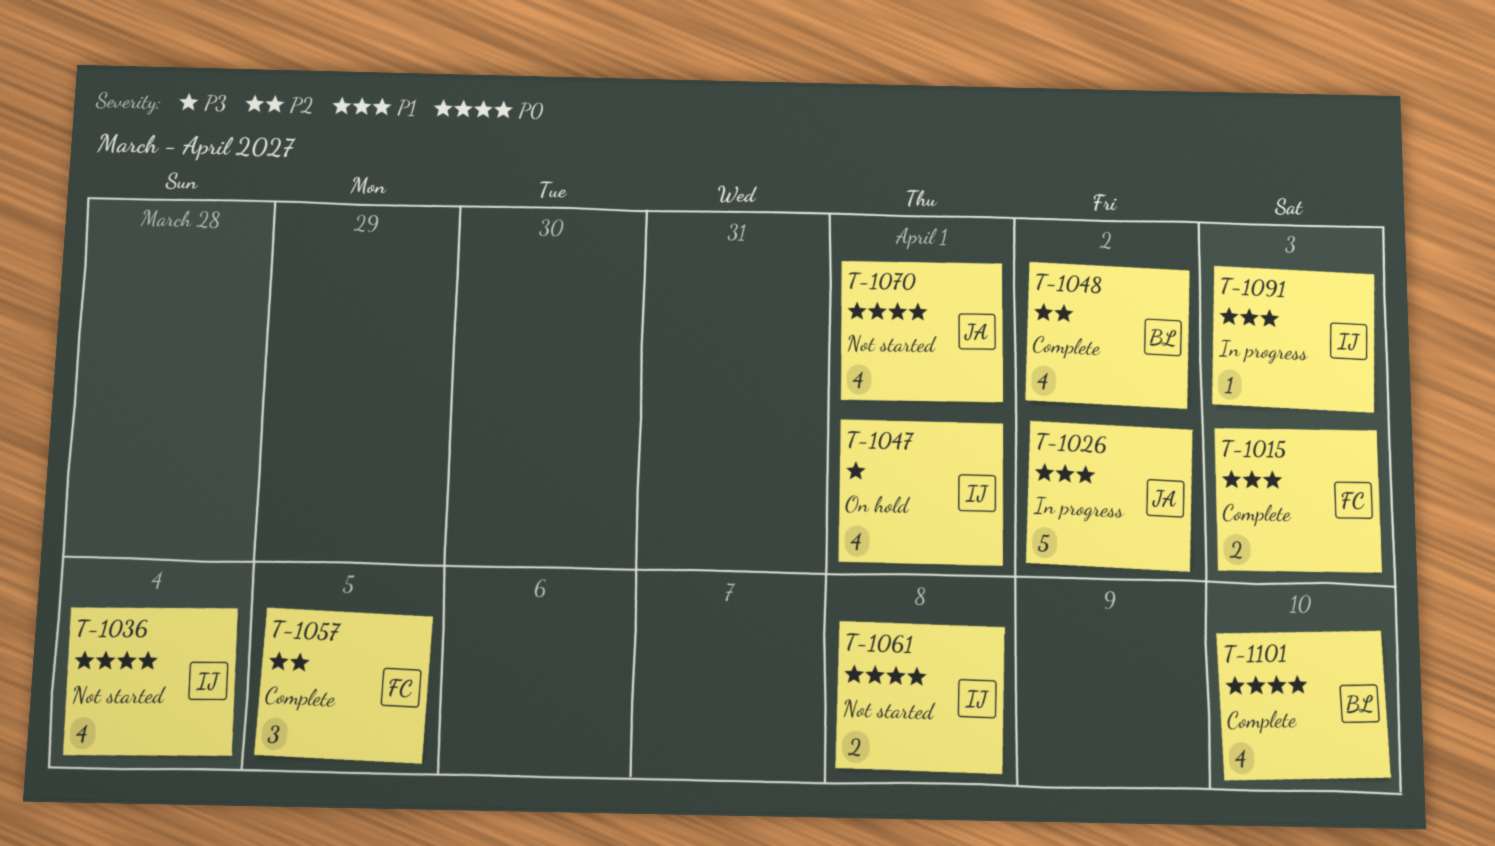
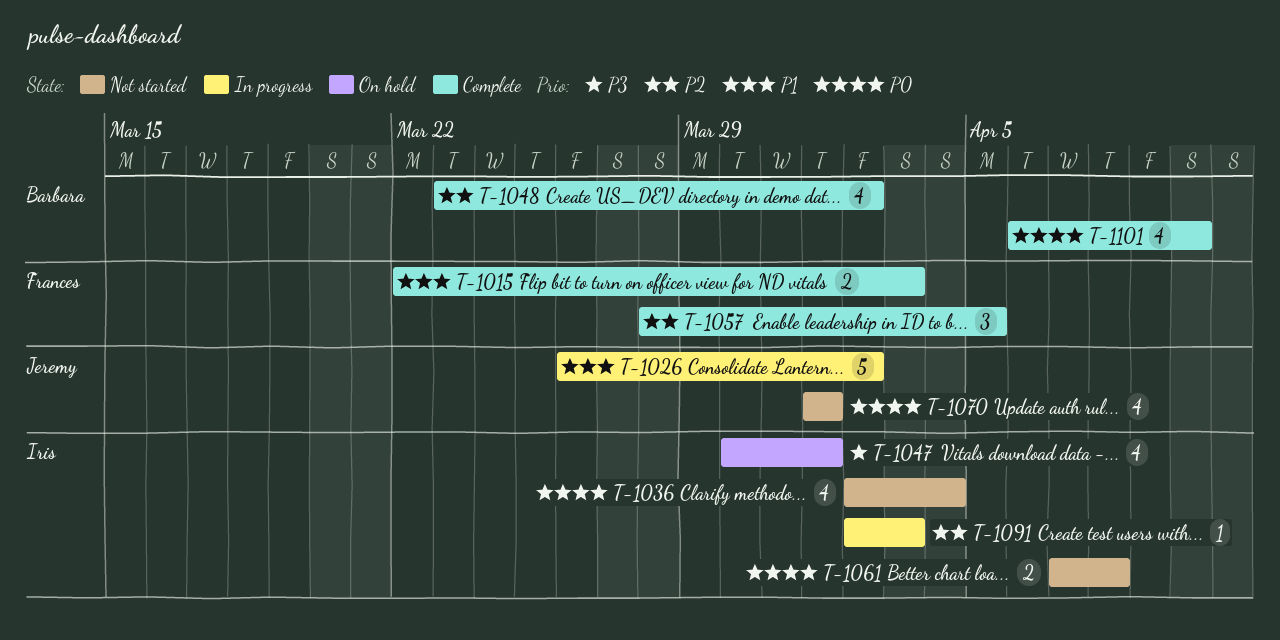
T-1091, priority: P1 -> P2

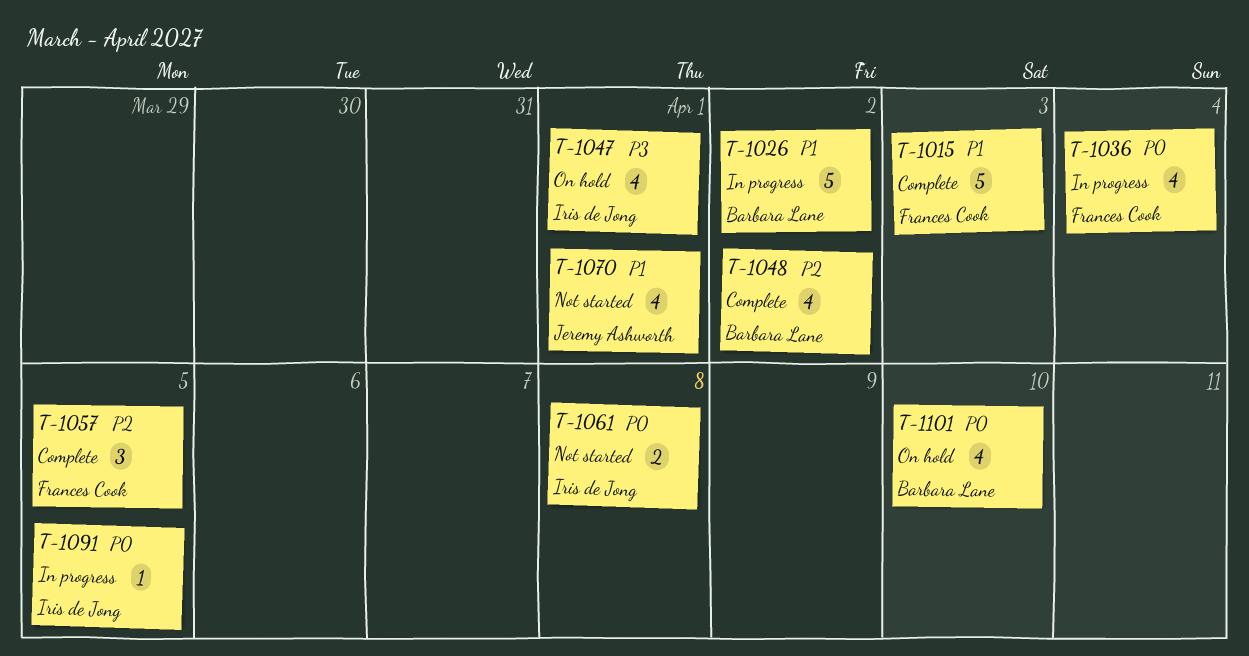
T-1015, estimate: 2 -> 5
T-1026, owner: Jeremy Ashworth -> Barbara Lane
T-1036, status: Not started -> In progress
T-1036, owner: Iris de Jong -> Frances Cook
T-1070, priority: P0 -> P1
T-1091, priority: P2 -> P0
T-1091, due: Apr 3 -> Apr 5
T-1101, status: Complete -> On hold

